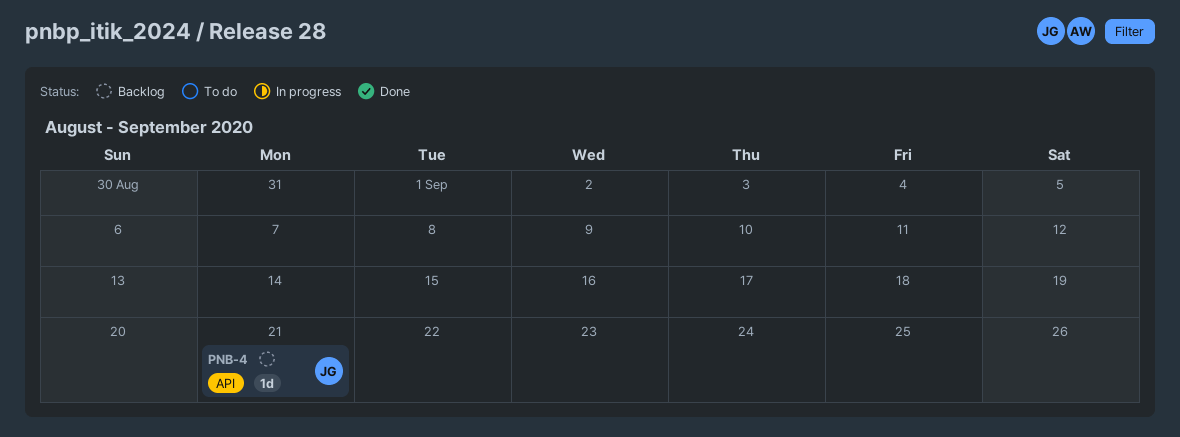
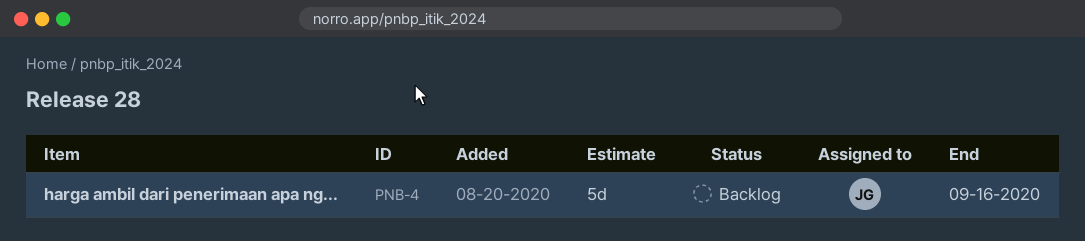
PNB-4, estimate: 1d -> 5d
PNB-4, due: Sep 21 -> Sep 16

